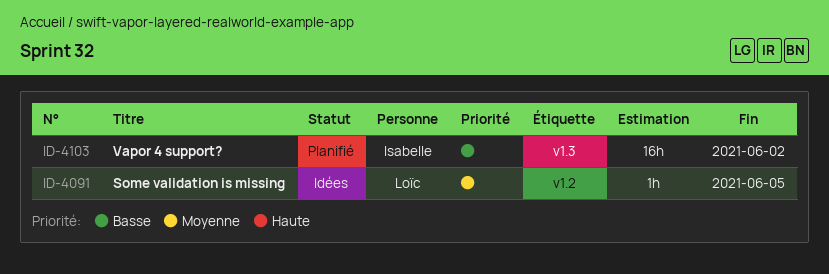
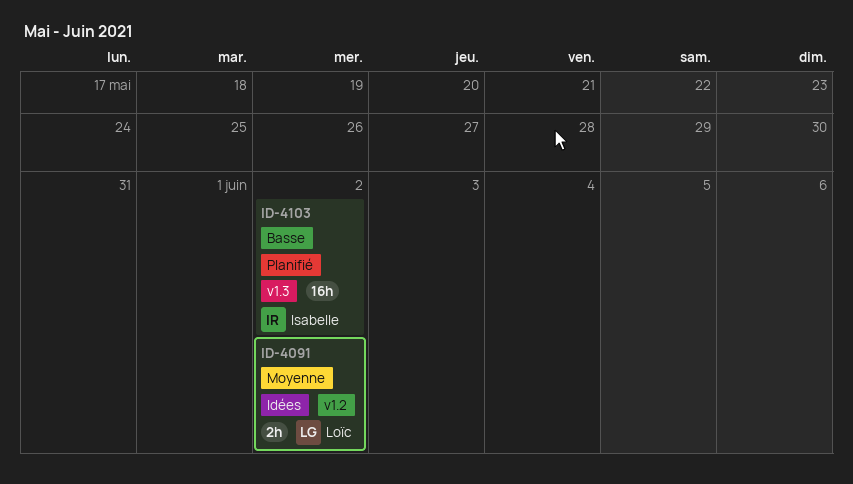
ID-4091, estimate: 1h -> 2h
ID-4091, due: Jun 5 -> Jun 2

